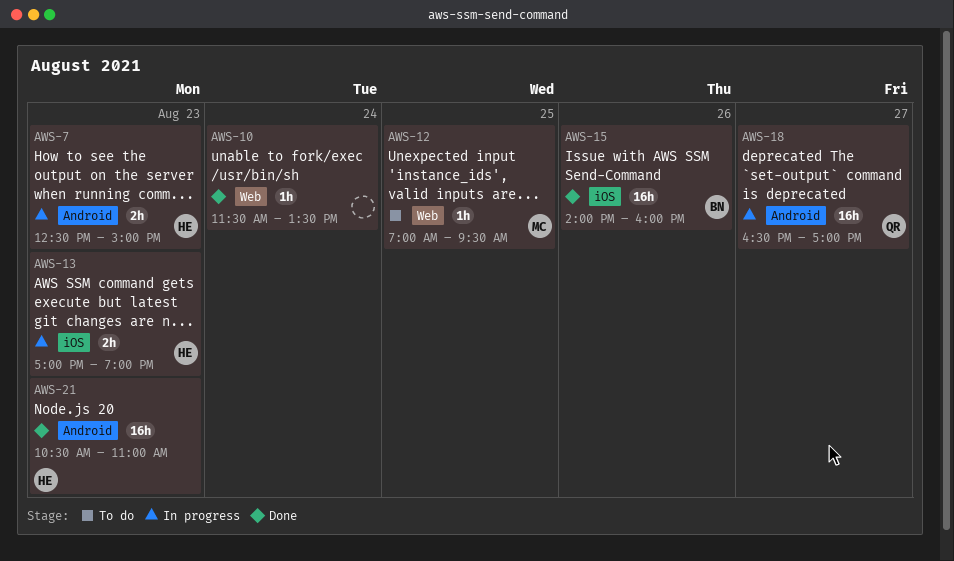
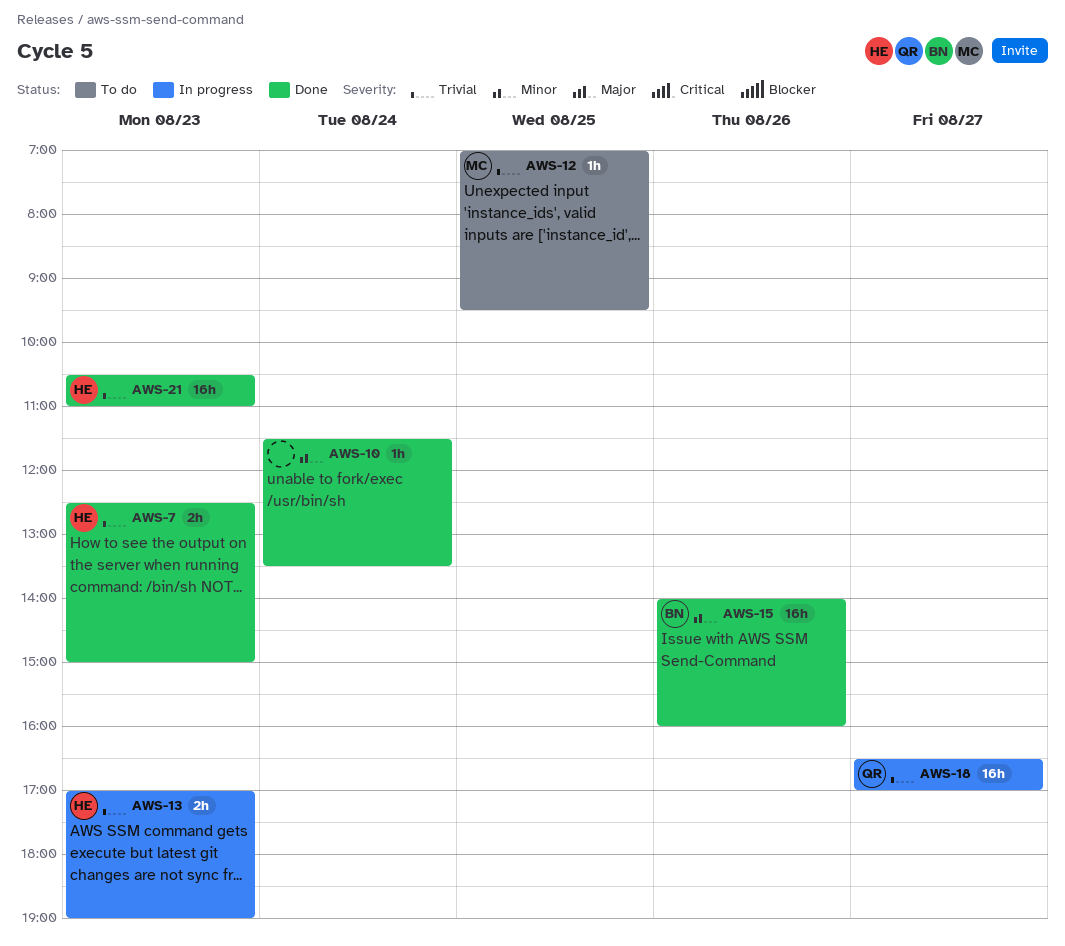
AWS-7, status: In progress -> Done

